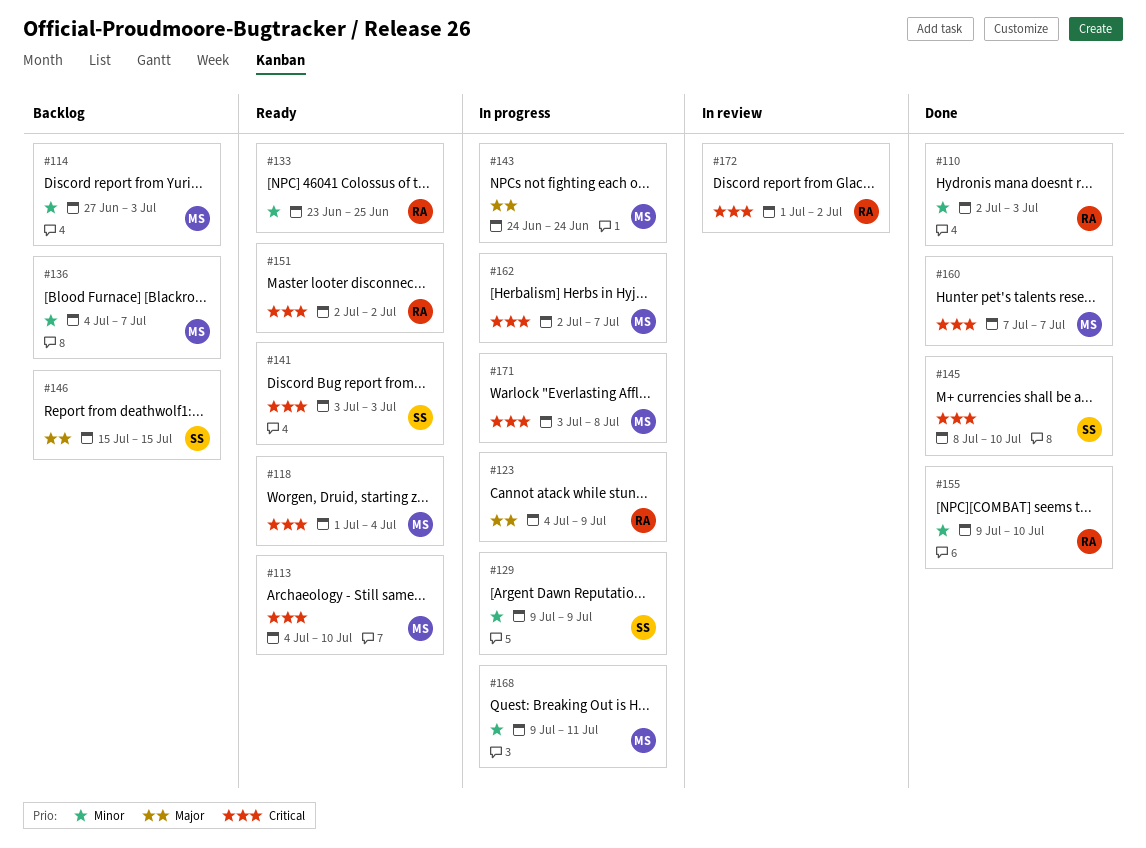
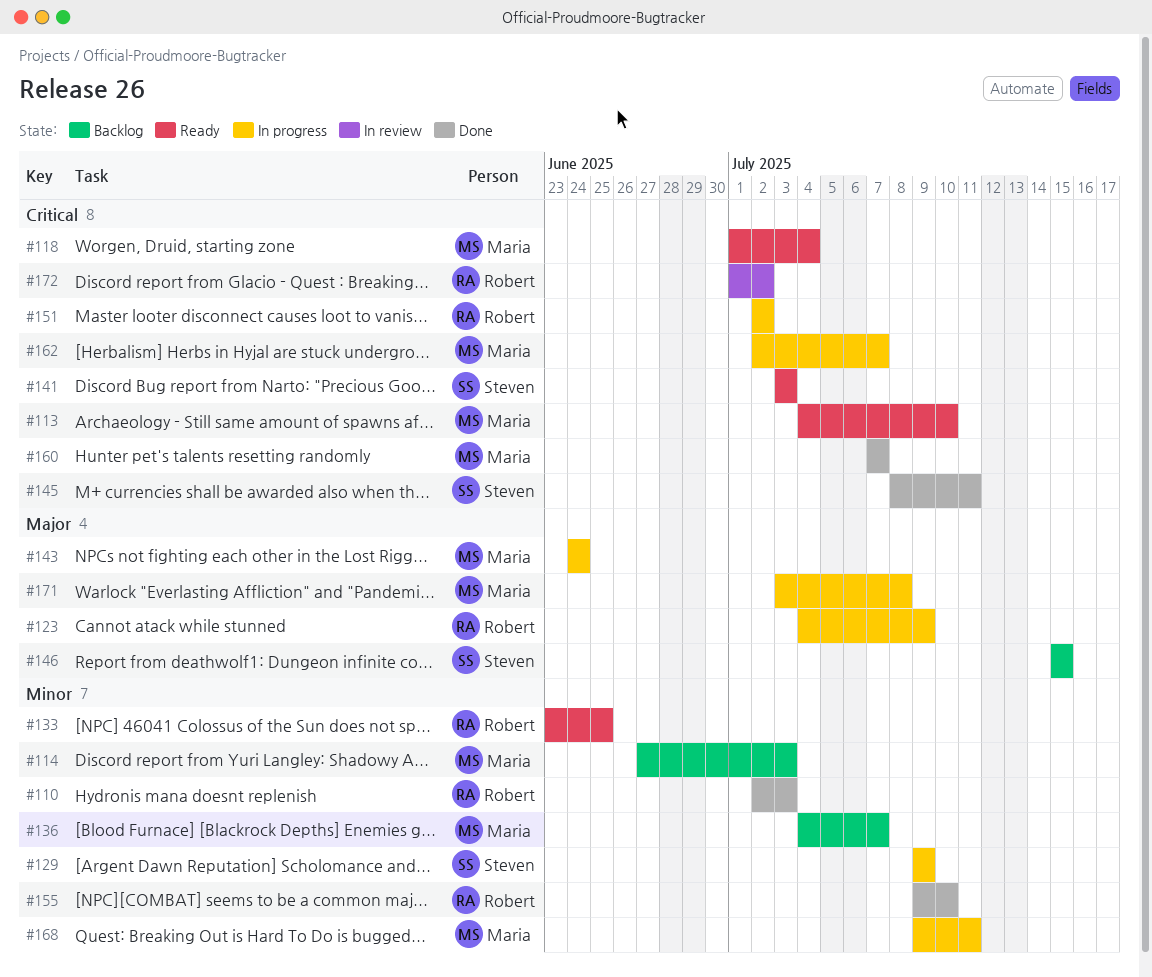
#145, due: Jul 10 -> Jul 11
#151, status: Ready -> In progress
#171, priority: Critical -> Major

